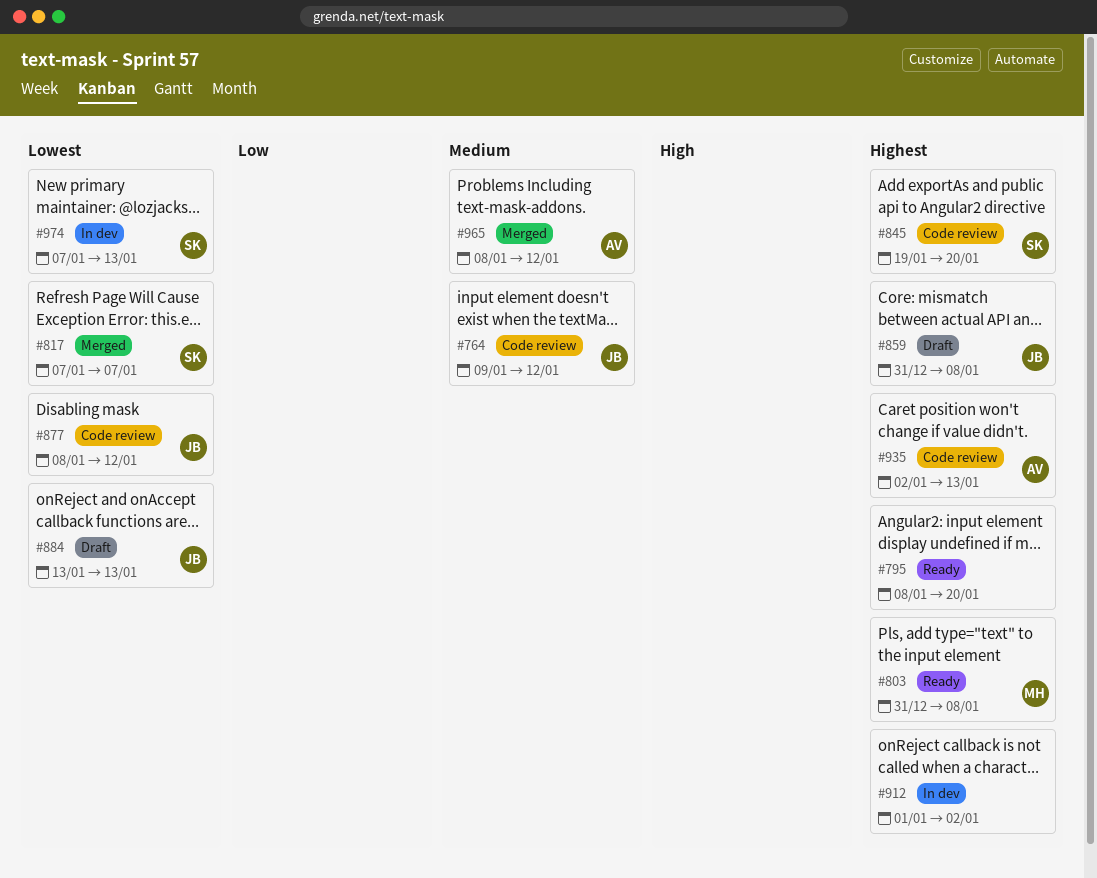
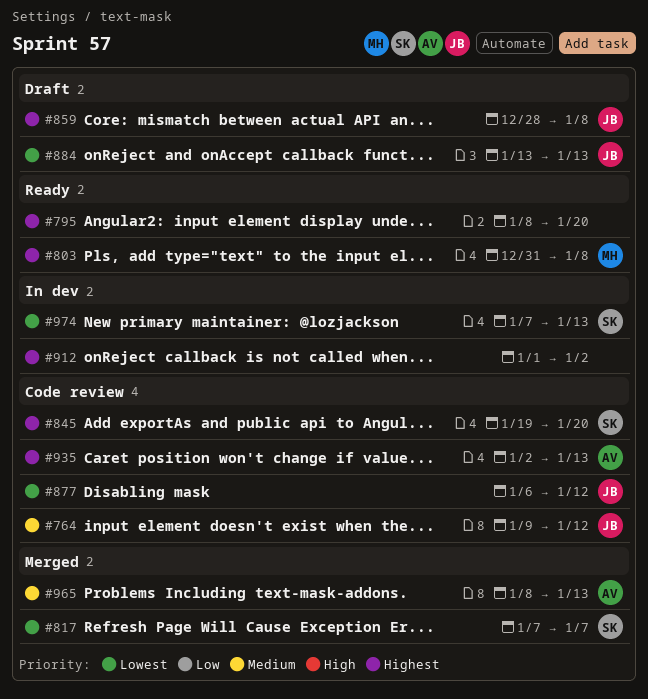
#859, start: Dec 31 -> Dec 28
#877, start: Jan 8 -> Jan 6
#965, due: Jan 12 -> Jan 13

